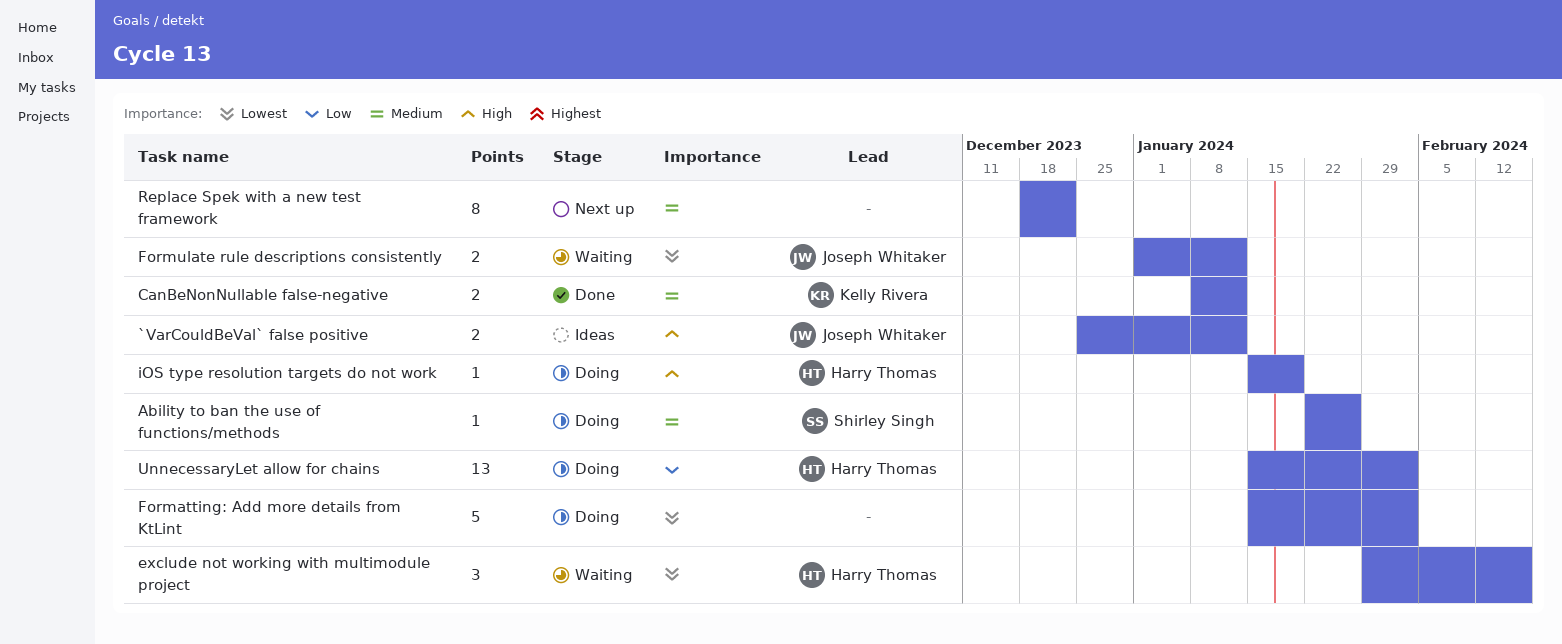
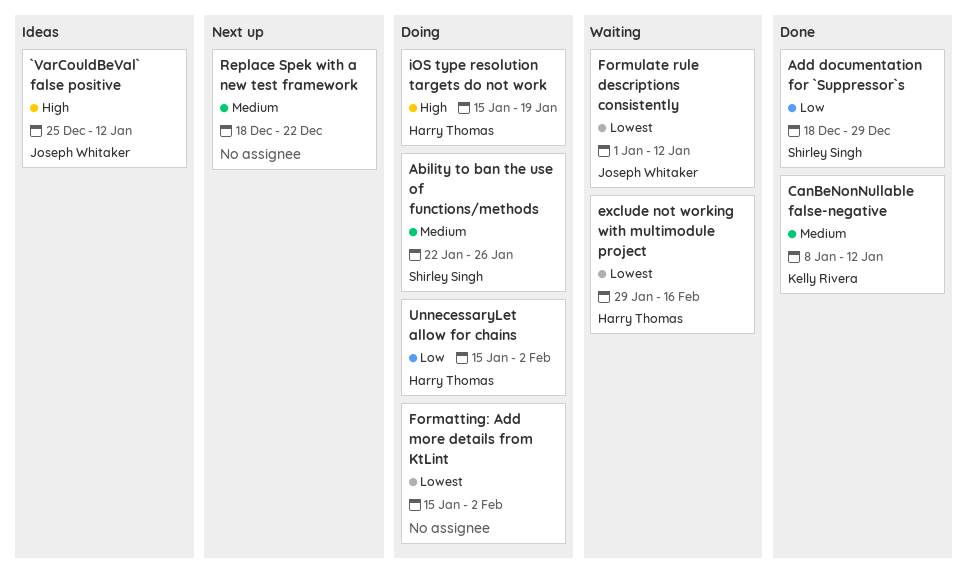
Add documentation for `Suppressor`s: none -> present

